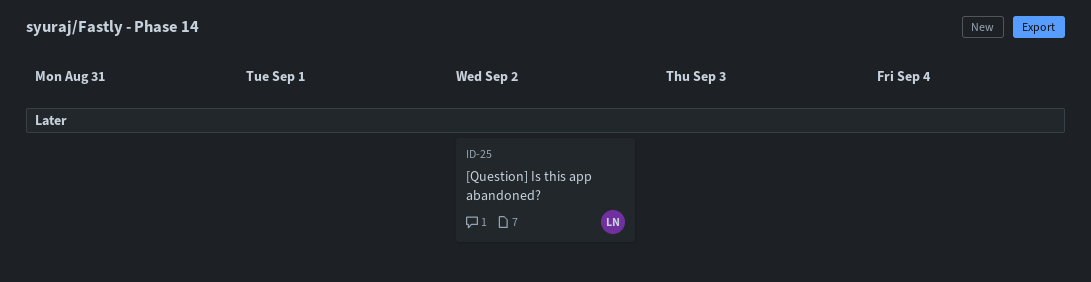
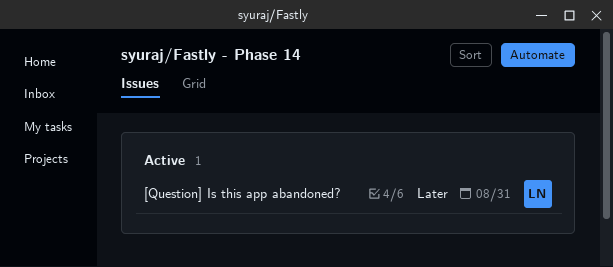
[Question] Is this app abandoned?, due: Sep 2 -> Aug 31

